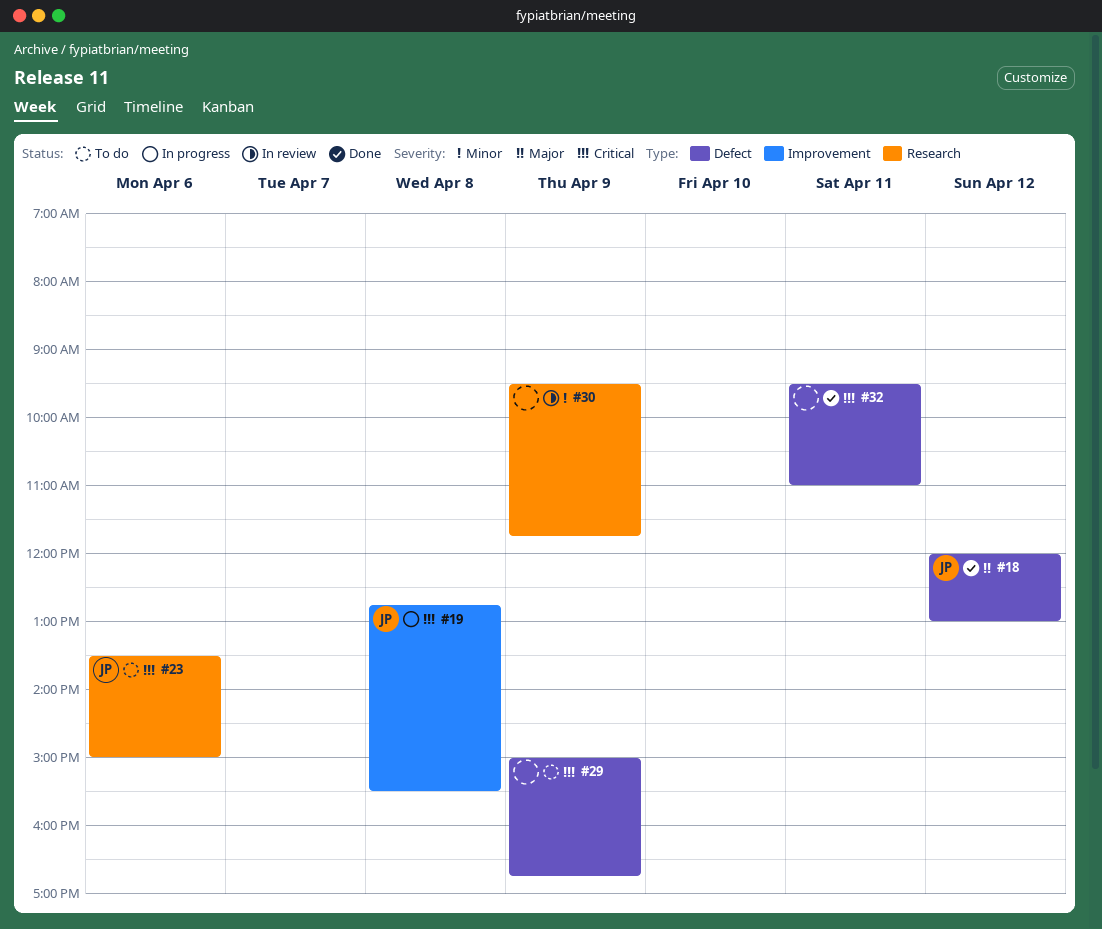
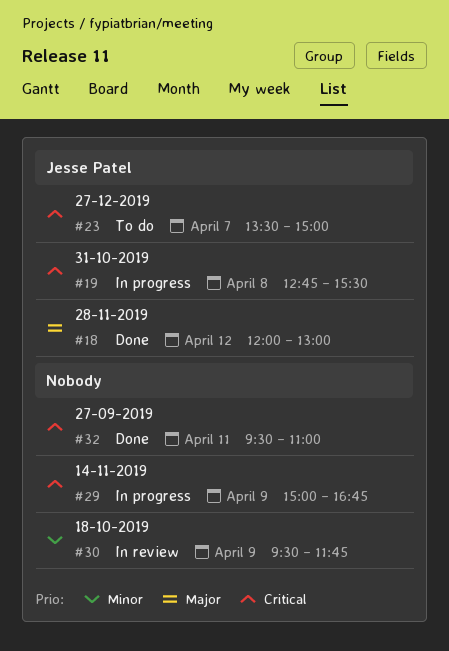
#23, day: Apr 6 -> Apr 7
#29, status: To do -> In progress

